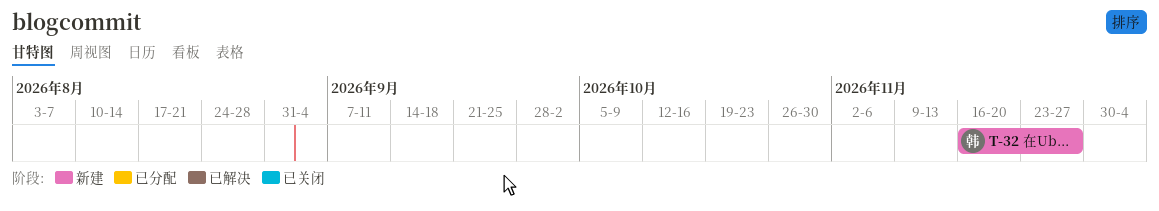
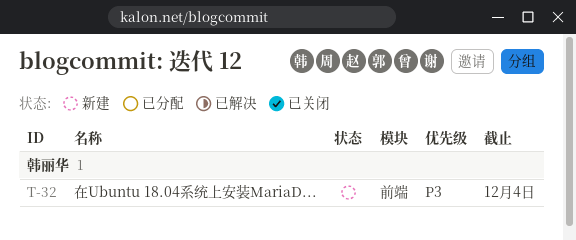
T-32, due: Nov 27 -> Dec 4

